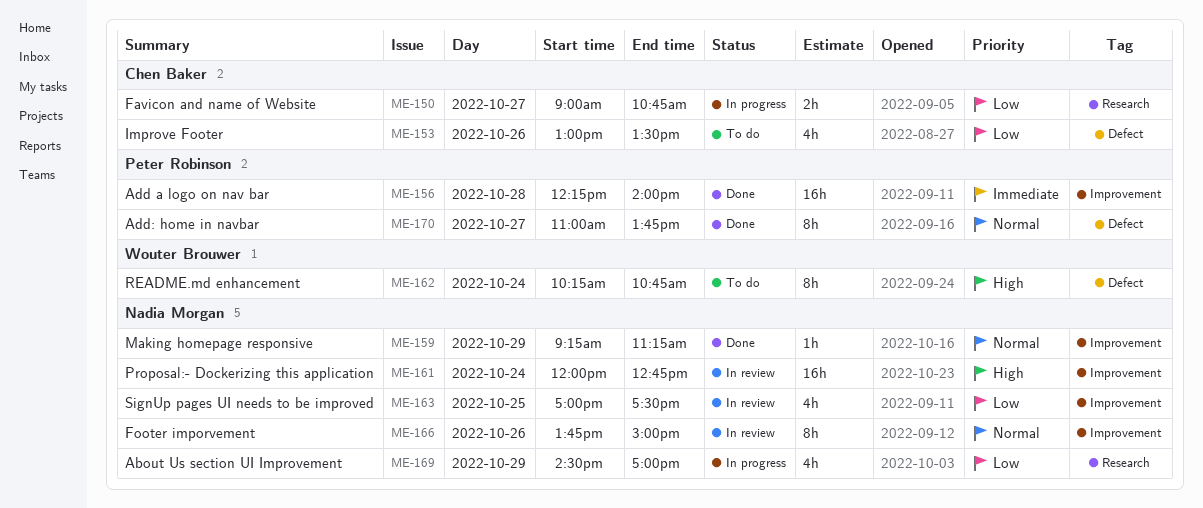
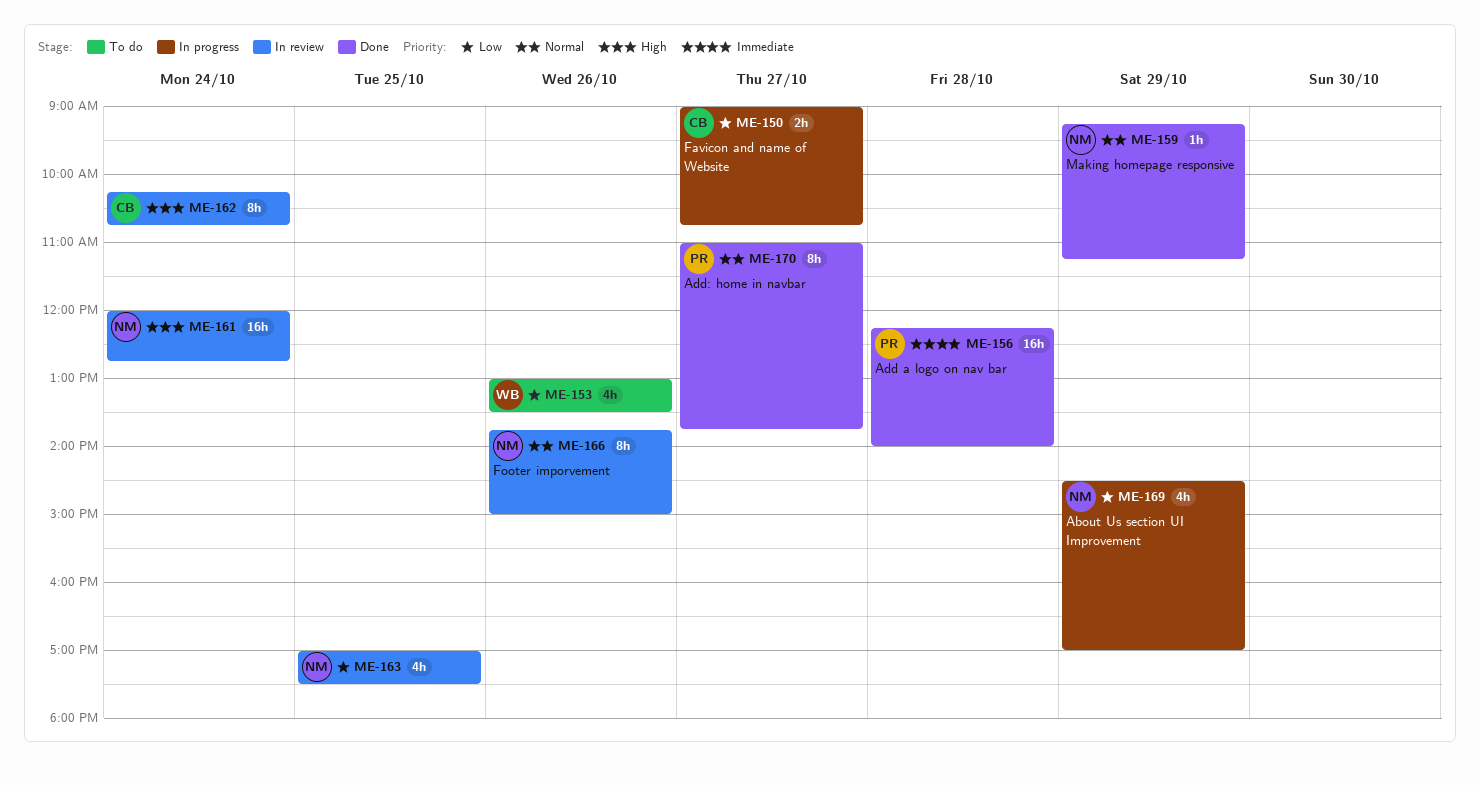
ME-153, owner: Chen Baker -> Wouter Brouwer
ME-162, status: To do -> In review
ME-162, owner: Wouter Brouwer -> Chen Baker

